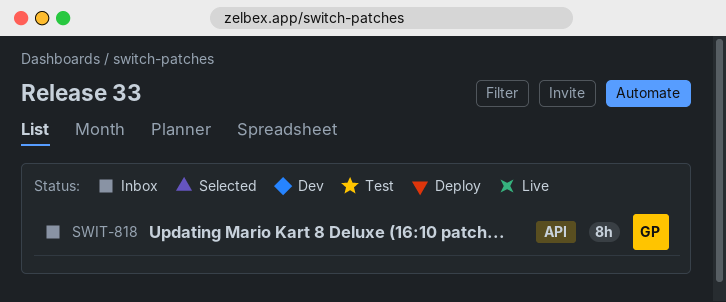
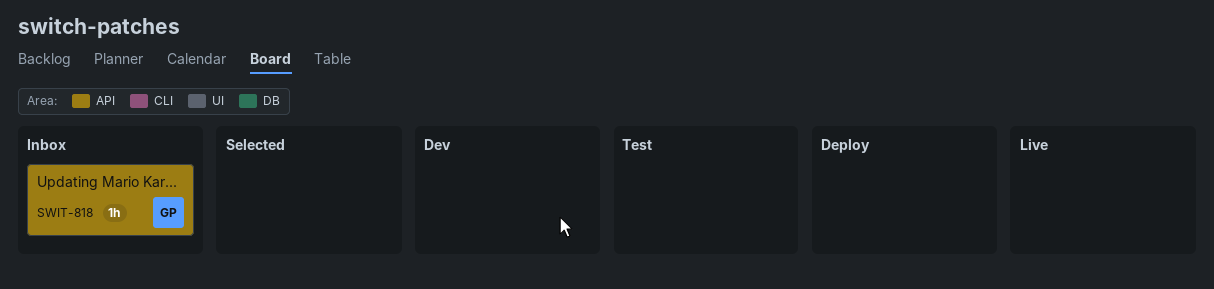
SWIT-818, estimate: 8h -> 1h

